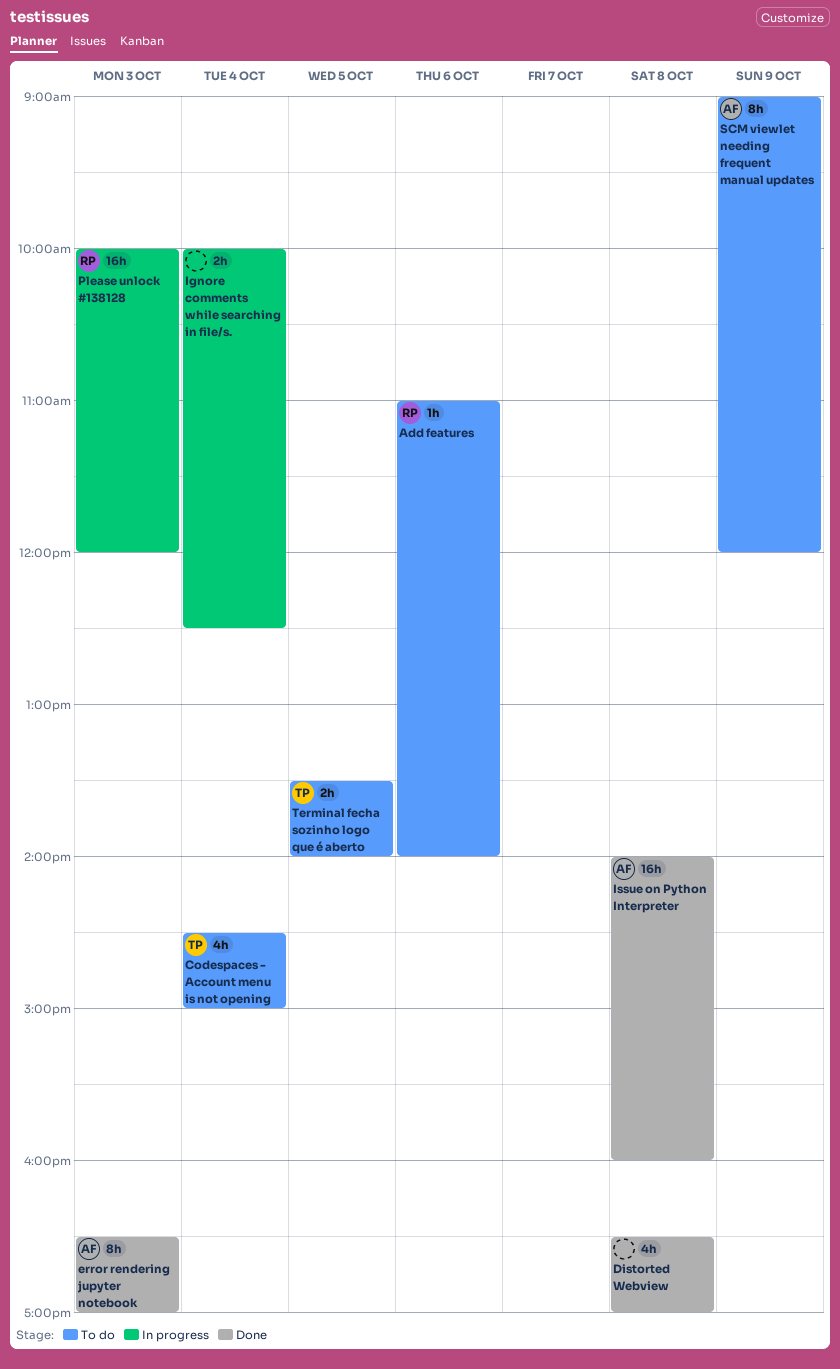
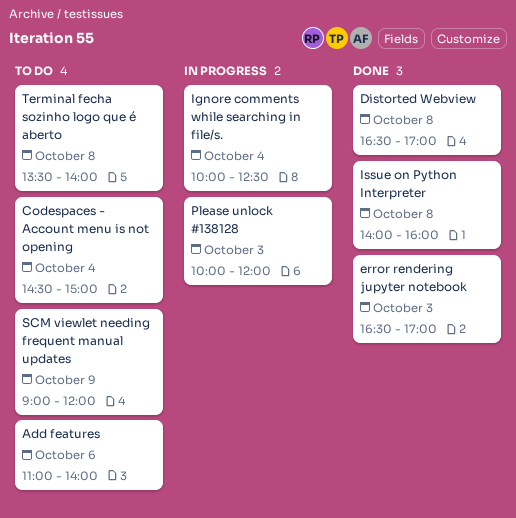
Terminal fecha sozinho logo que é aberto, day: Oct 5 -> Oct 8

